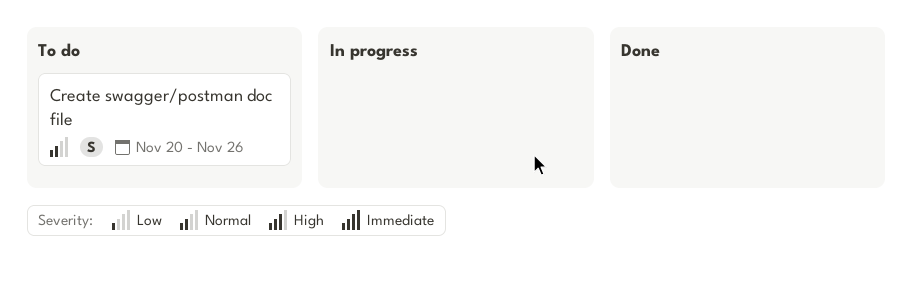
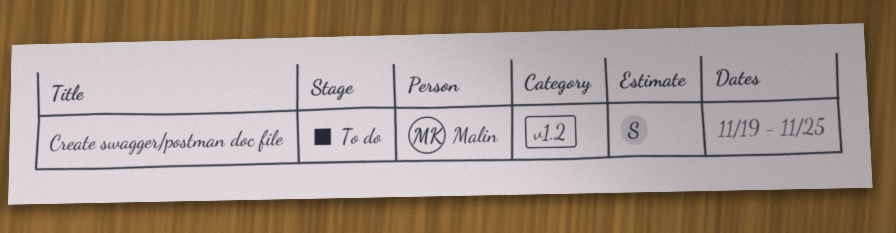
Create swagger/postman doc file, start: Nov 20 -> Nov 19
Create swagger/postman doc file, due: Nov 26 -> Nov 25

